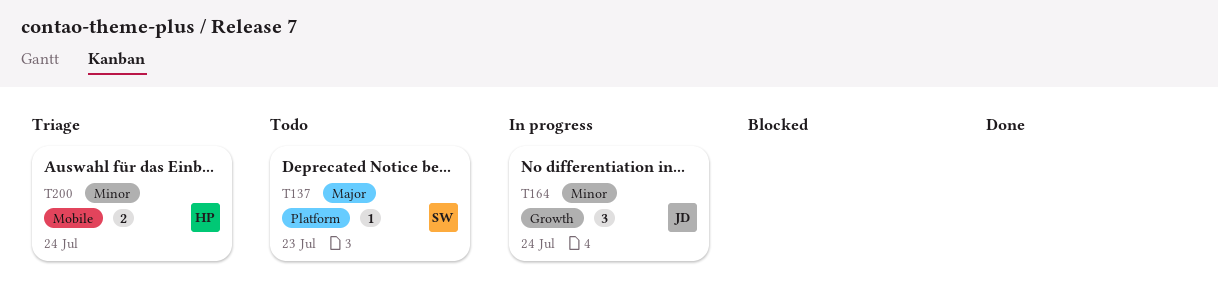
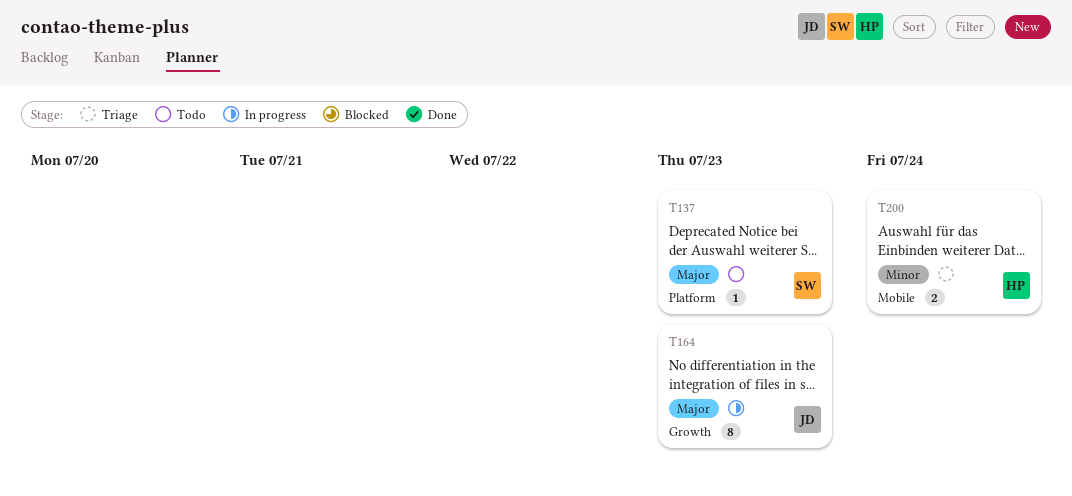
T164, priority: Minor -> Major
T164, estimate: 3 -> 8
T164, due: Jul 24 -> Jul 23

